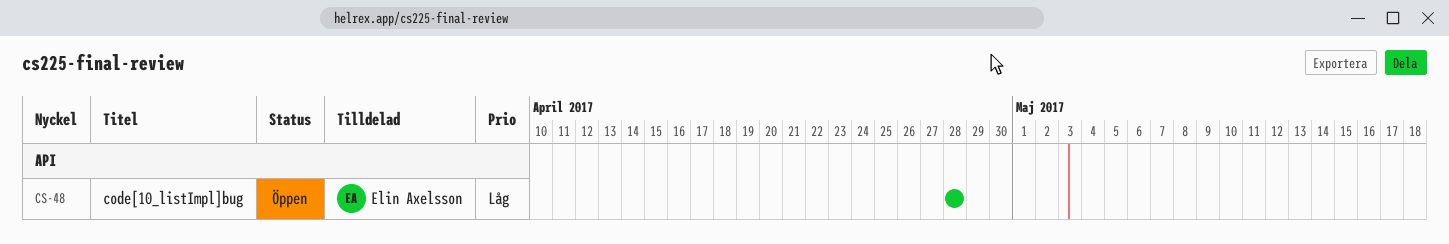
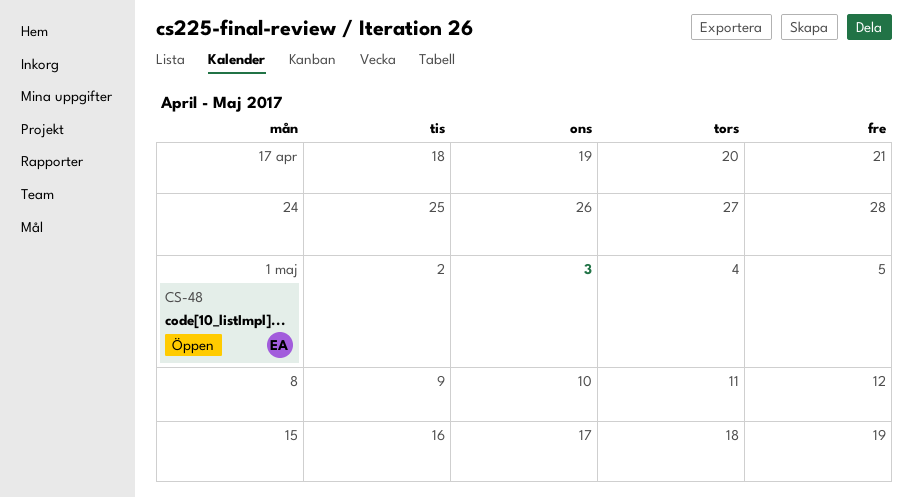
CS-48, due: Apr 28 -> May 1

